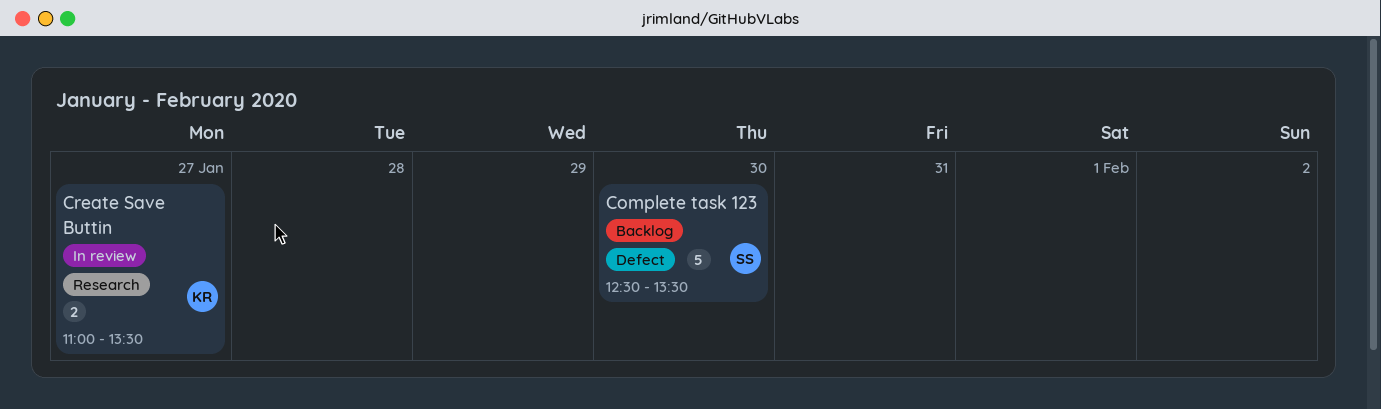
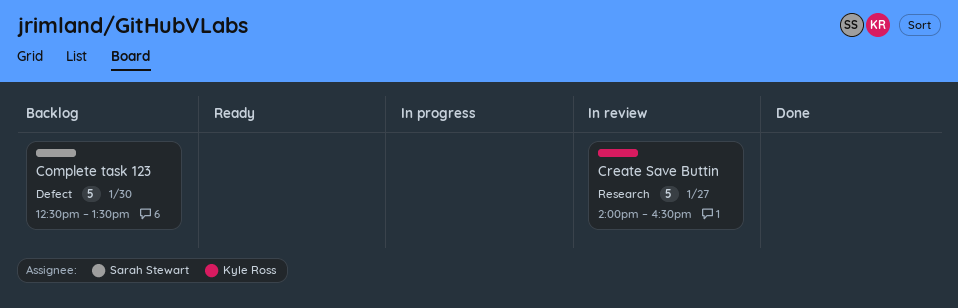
Create Save Buttin, estimate: 2 -> 5
Create Save Buttin, begins: 11:00 -> 14:00
Create Save Buttin, ends: 13:30 -> 16:30

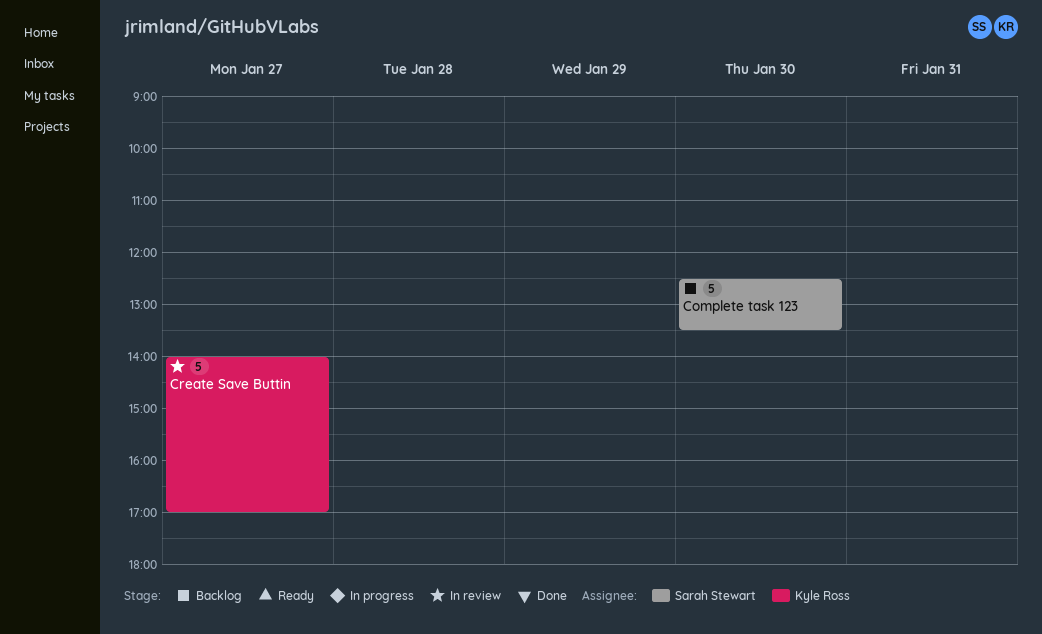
Create Save Buttin, ends: 16:30 -> 17:00

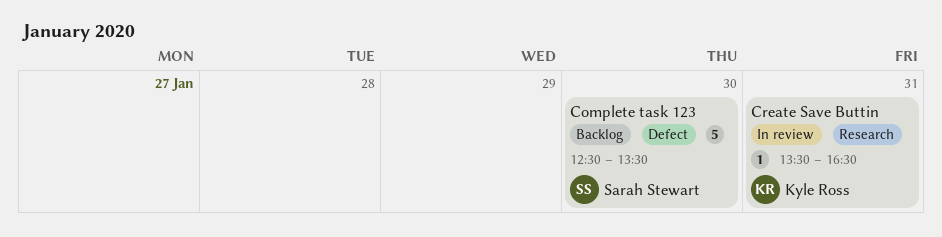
Create Save Buttin, estimate: 5 -> 1
Create Save Buttin, day: Jan 27 -> Jan 31
Create Save Buttin, begins: 14:00 -> 13:30
Create Save Buttin, ends: 17:00 -> 16:30

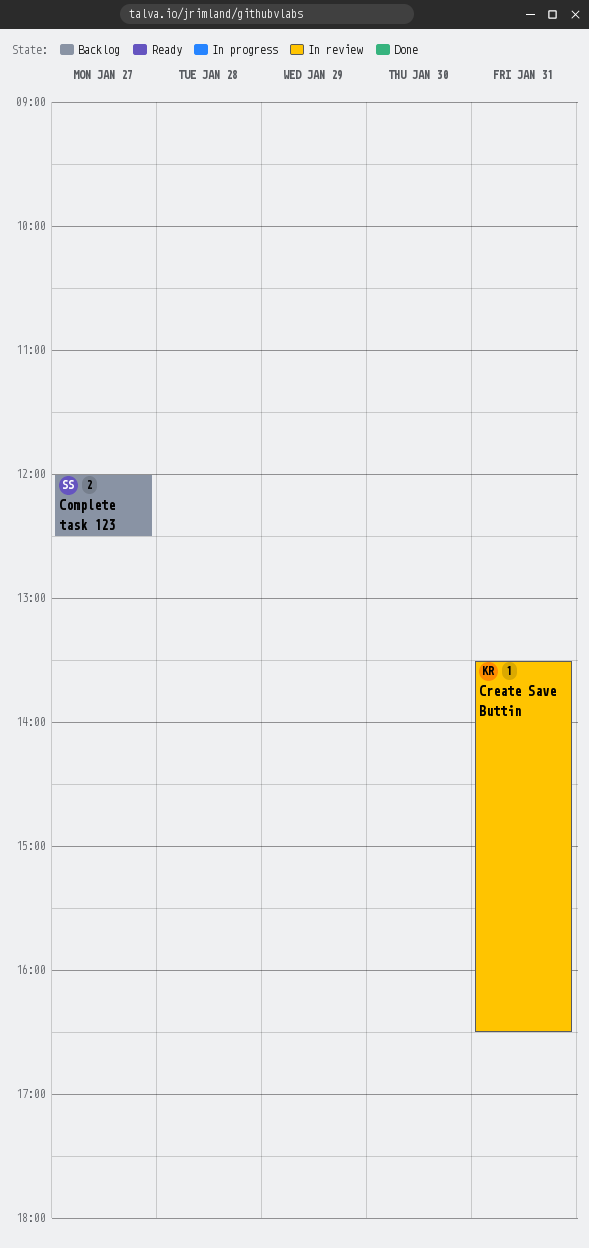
Complete task 123, estimate: 5 -> 2
Complete task 123, day: Jan 30 -> Jan 27
Complete task 123, begins: 12:30 -> 12:00
Complete task 123, ends: 13:30 -> 12:30

